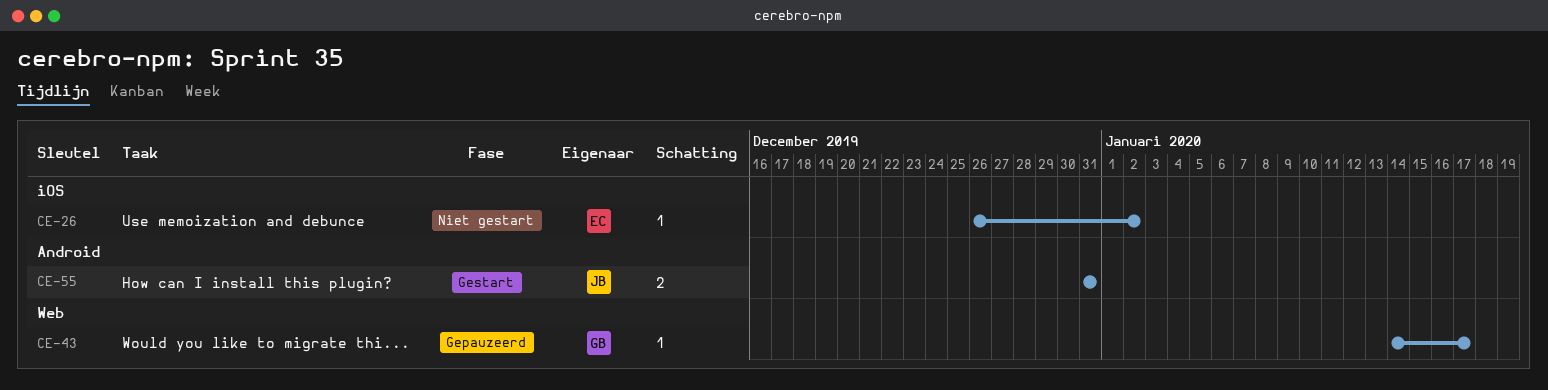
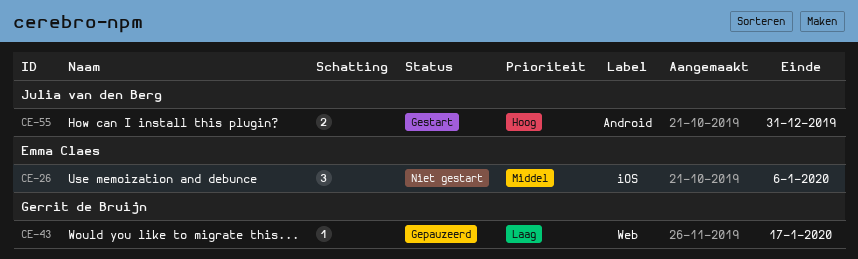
CE-26, estimate: 1 -> 3
CE-26, due: Jan 2 -> Jan 6

